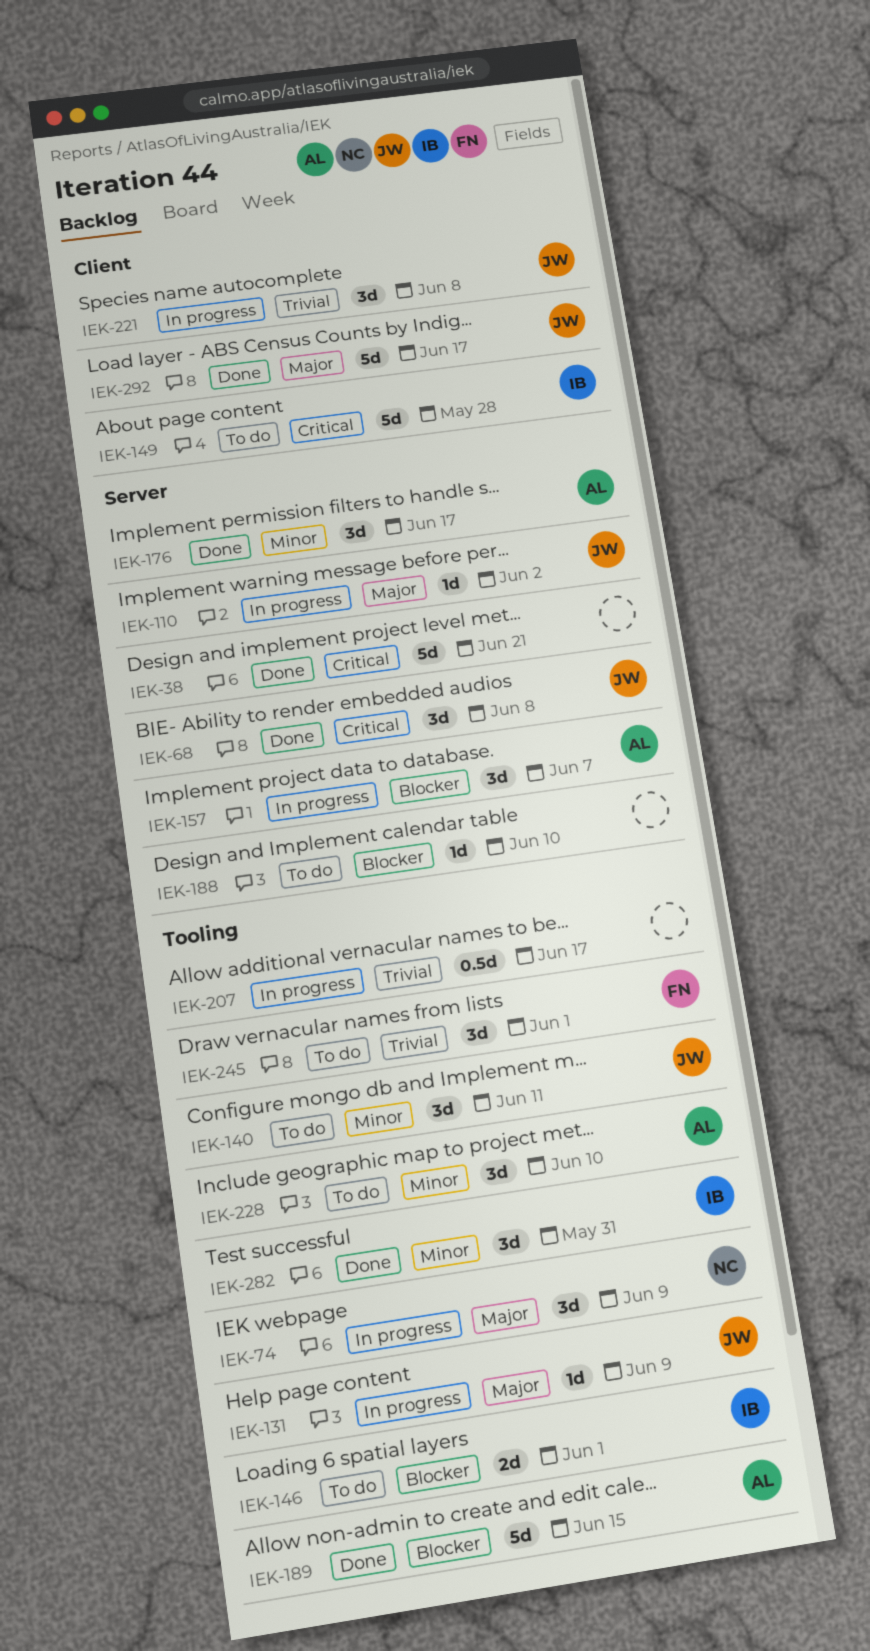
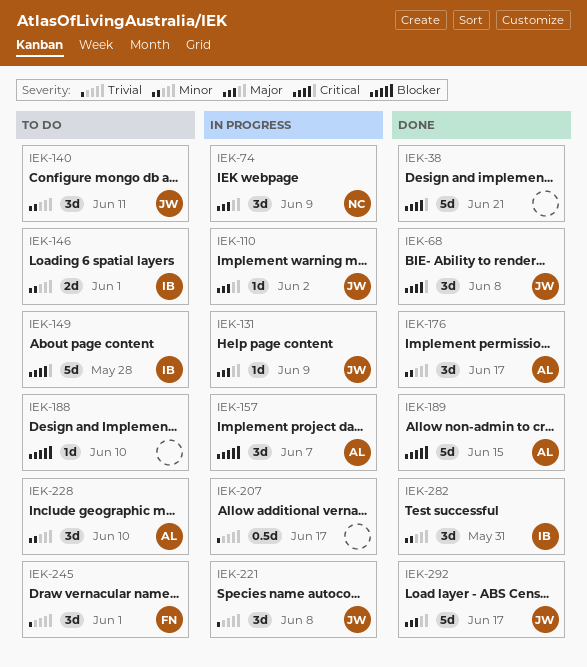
IEK-146, priority: Blocker -> Minor

